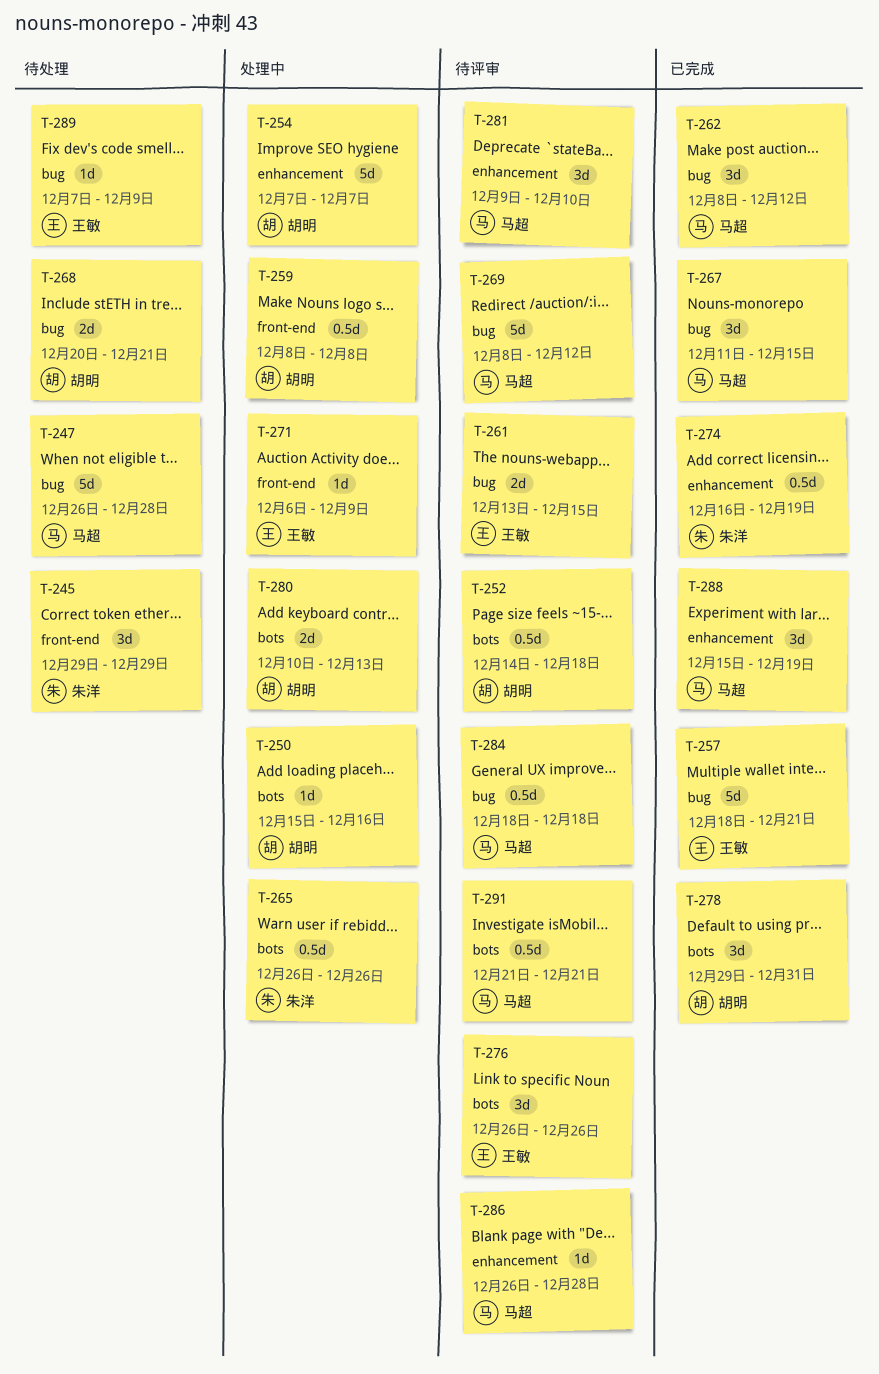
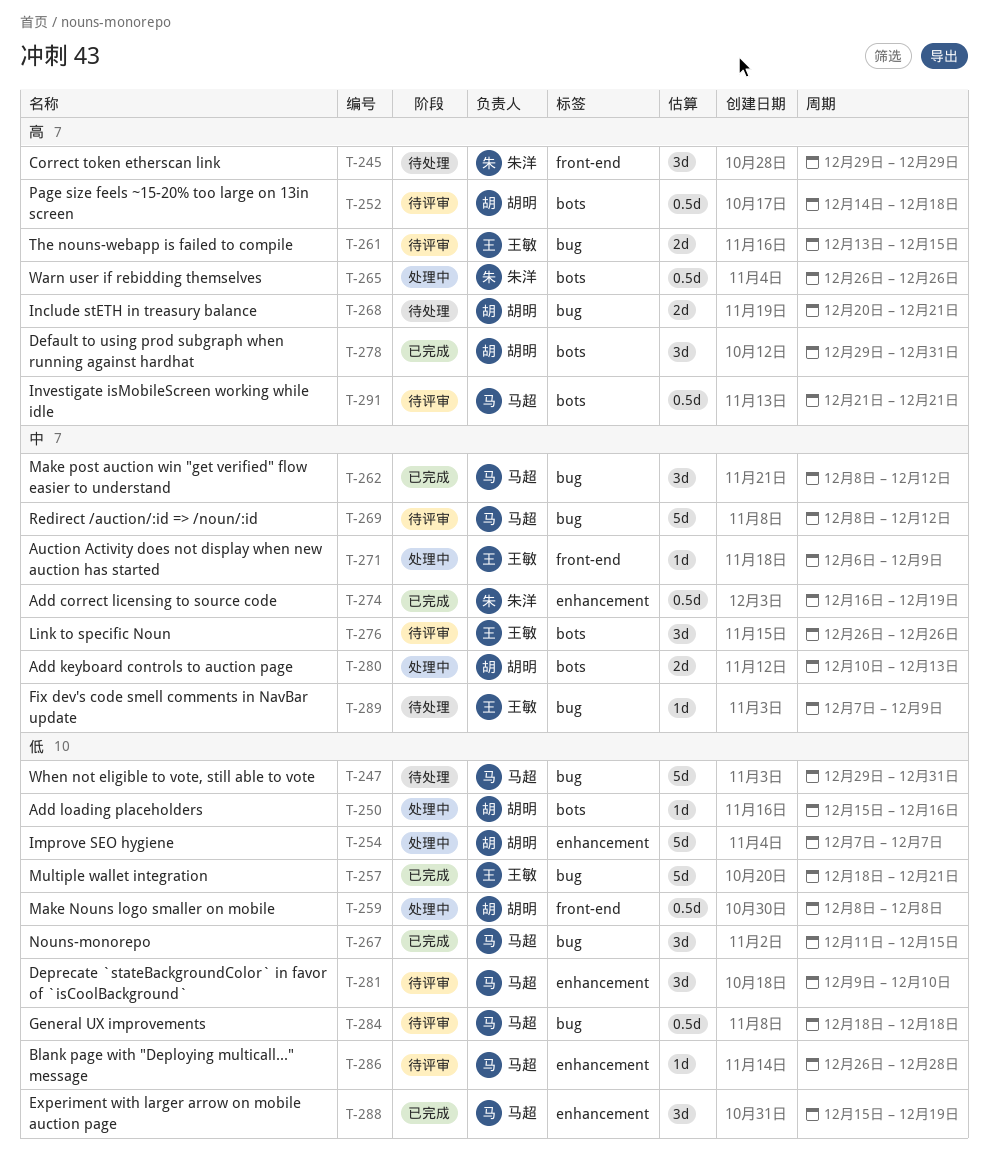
T-247, start: Dec 26 -> Dec 29
T-247, due: Dec 28 -> Dec 31

